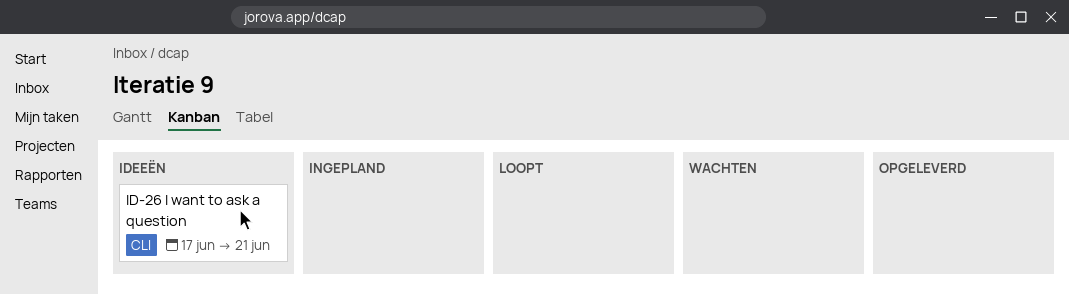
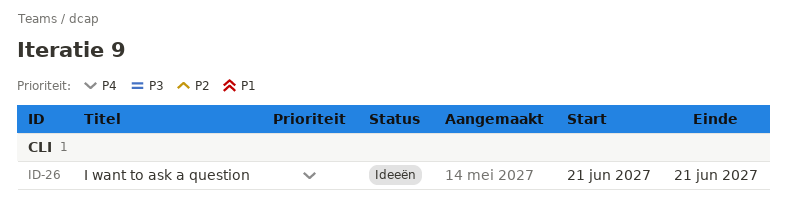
ID-26, start: Jun 17 -> Jun 21

